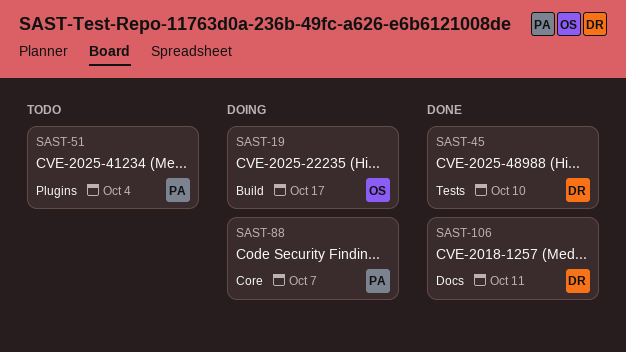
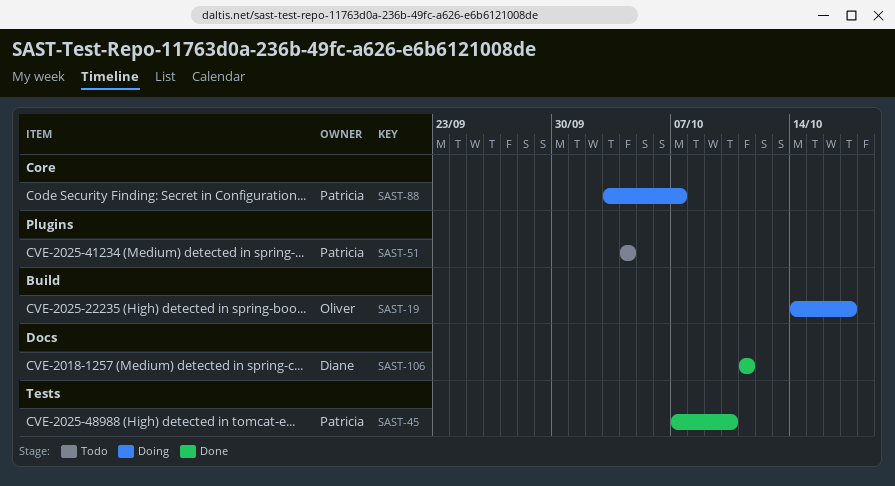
SAST-45, owner: Diane -> Patricia

